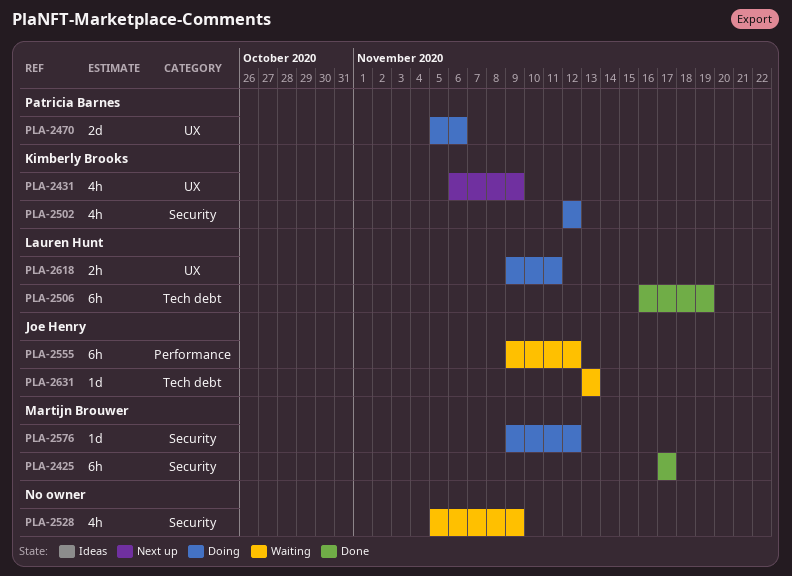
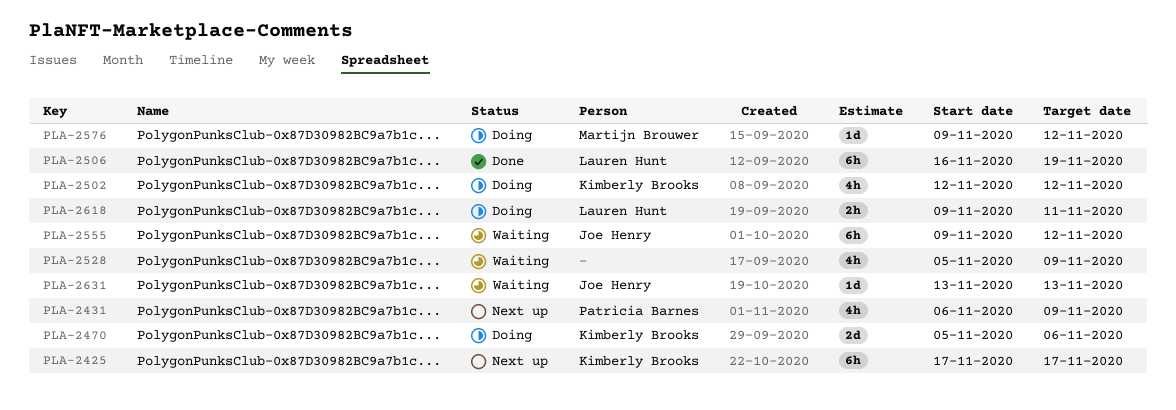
PLA-2425, status: Done -> Next up
PLA-2425, owner: Martijn Brouwer -> Kimberly Brooks
PLA-2431, owner: Kimberly Brooks -> Patricia Barnes
PLA-2470, owner: Patricia Barnes -> Kimberly Brooks

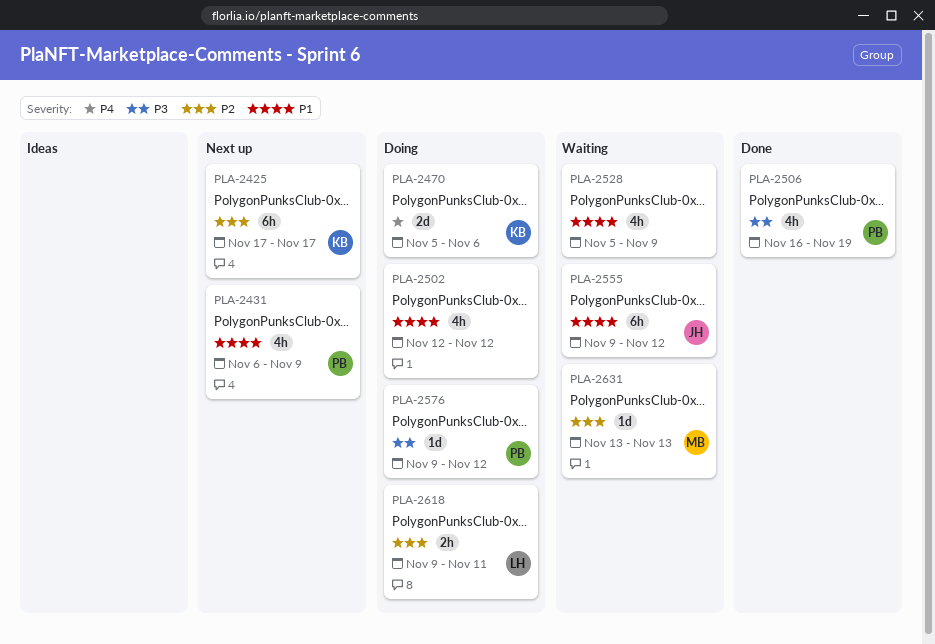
PLA-2502, owner: Kimberly Brooks -> none
PLA-2506, owner: Lauren Hunt -> Patricia Barnes
PLA-2506, estimate: 6h -> 4h
PLA-2576, owner: Martijn Brouwer -> Patricia Barnes
PLA-2631, owner: Joe Henry -> Martijn Brouwer

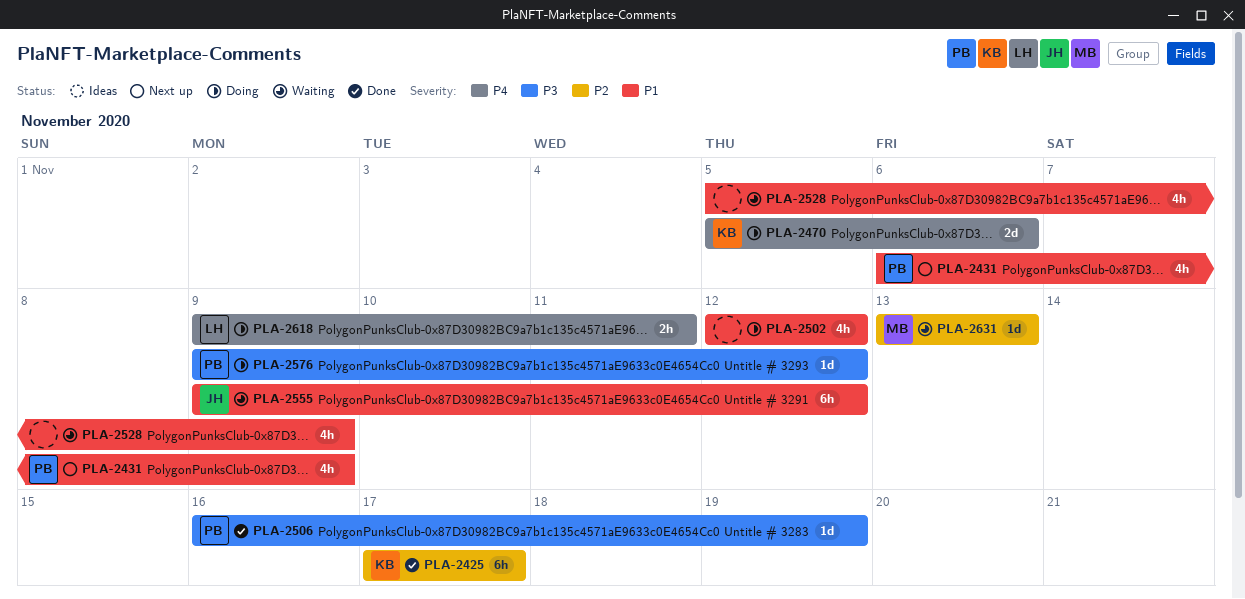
PLA-2425, status: Next up -> Done
PLA-2506, estimate: 4h -> 1d
PLA-2618, priority: P2 -> P4

